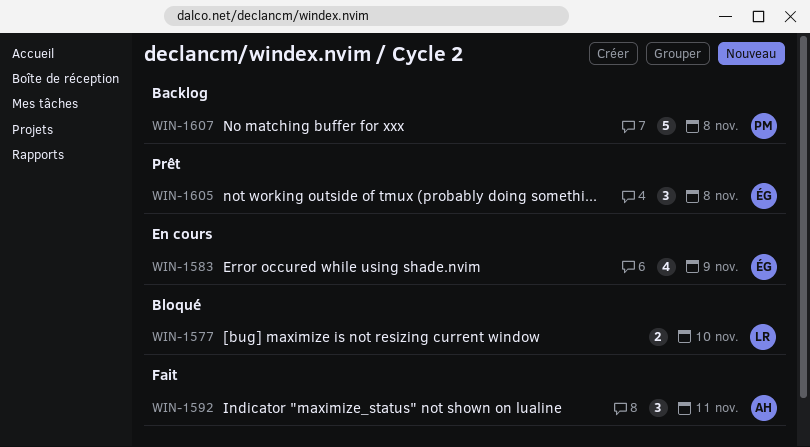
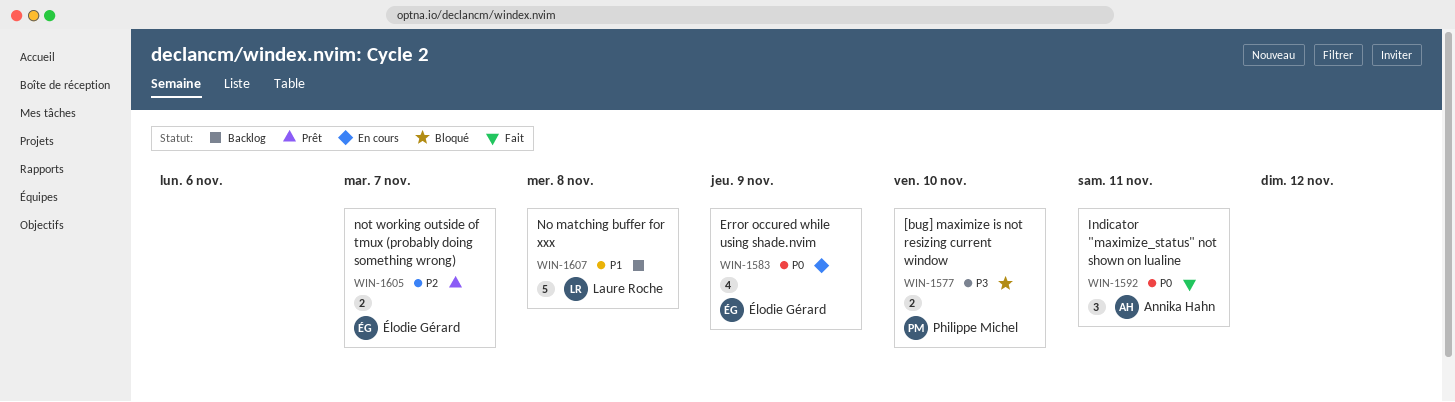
WIN-1577, owner: Laure Roche -> Philippe Michel
WIN-1605, estimate: 3 -> 2
WIN-1605, due: Nov 8 -> Nov 7
WIN-1607, owner: Philippe Michel -> Laure Roche

